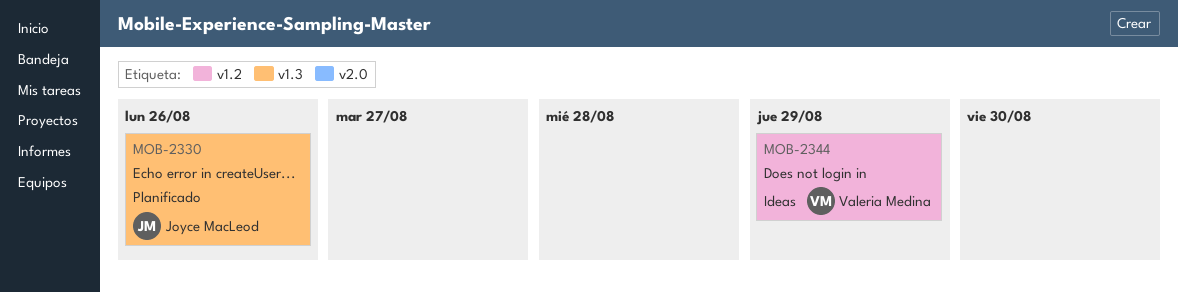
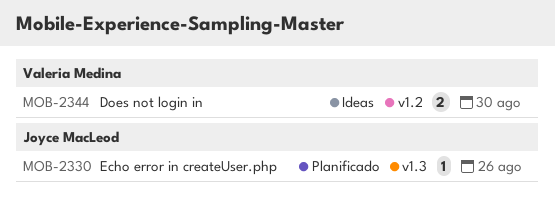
MOB-2344, due: Aug 29 -> Aug 30

